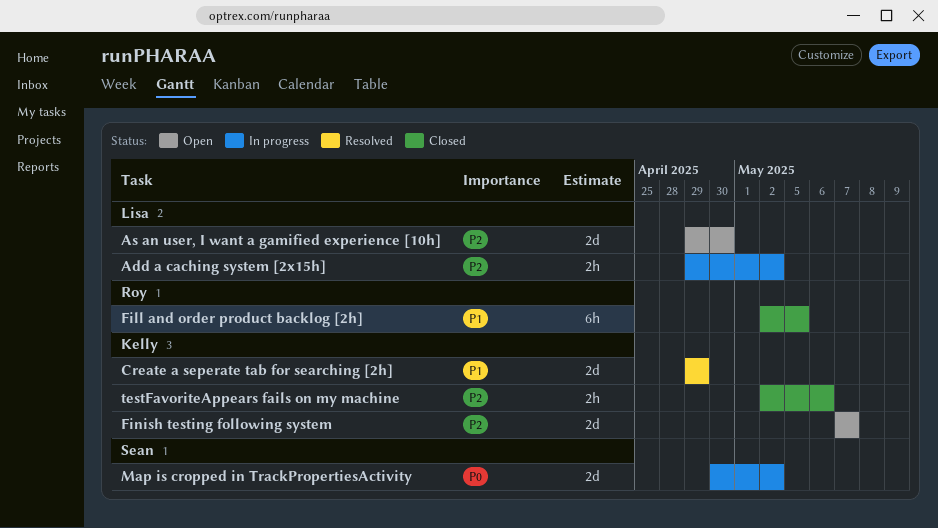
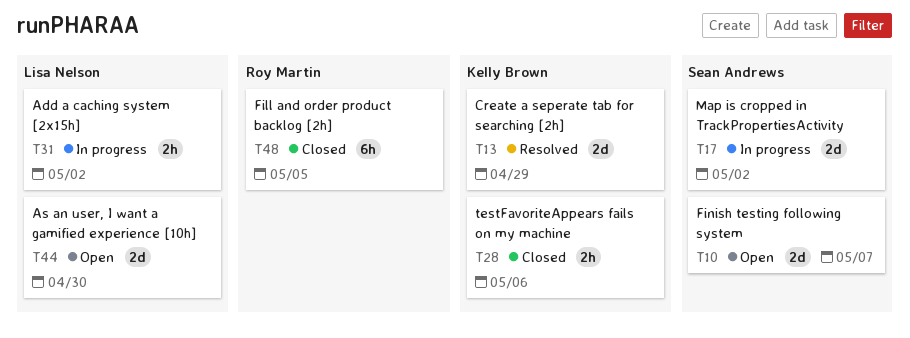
Finish testing following system, owner: Kelly Brown -> Sean Andrews

